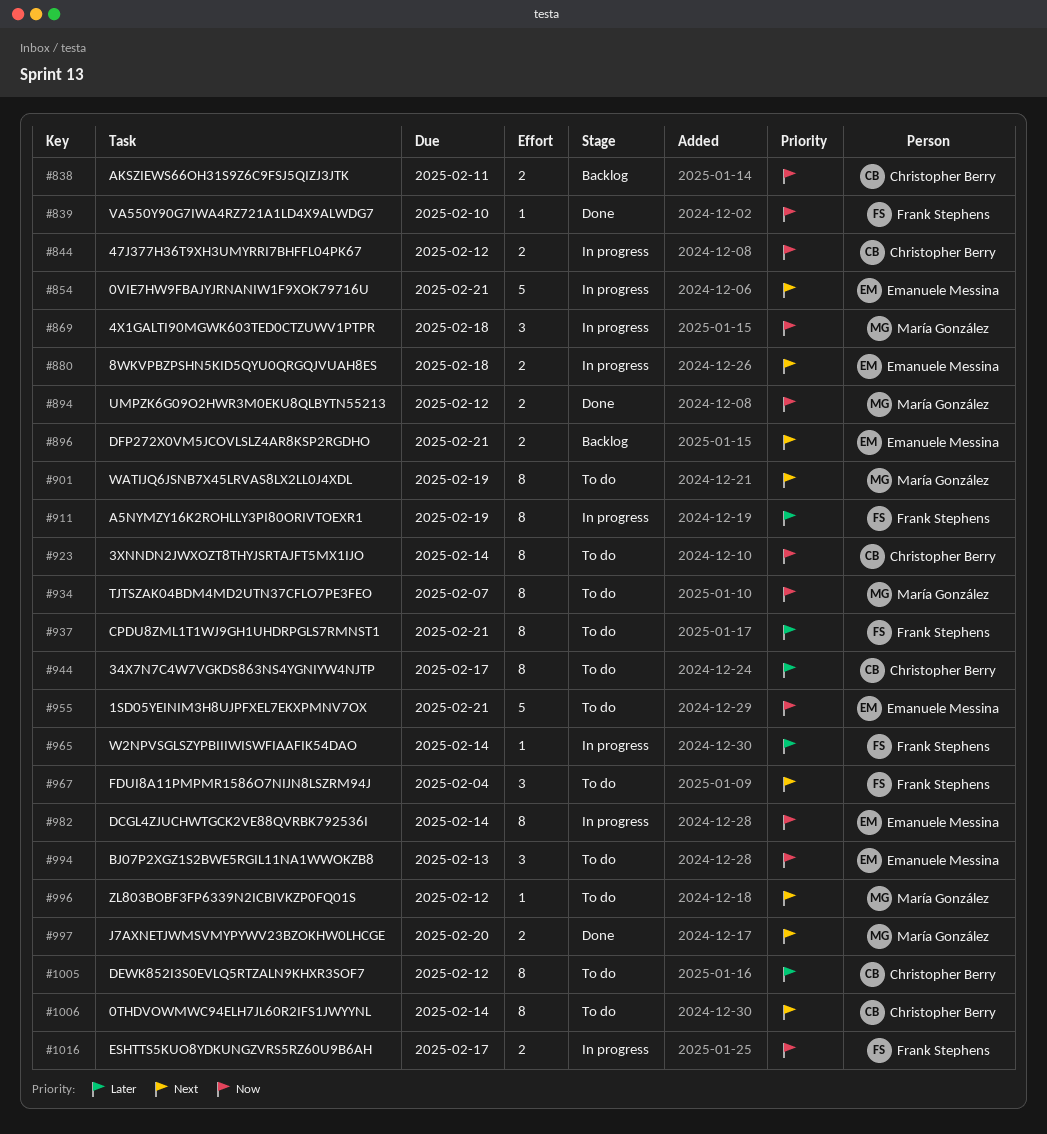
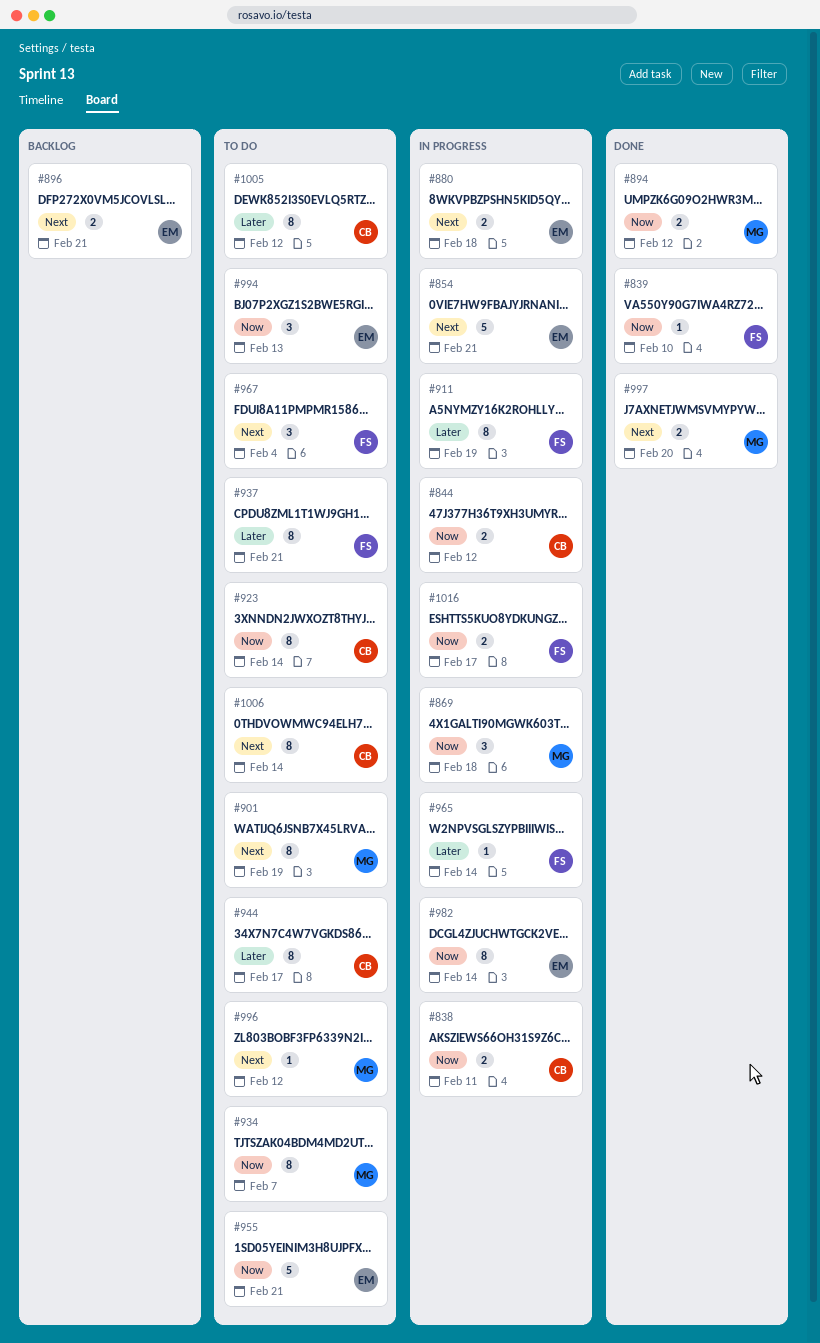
#838, status: Backlog -> In progress

